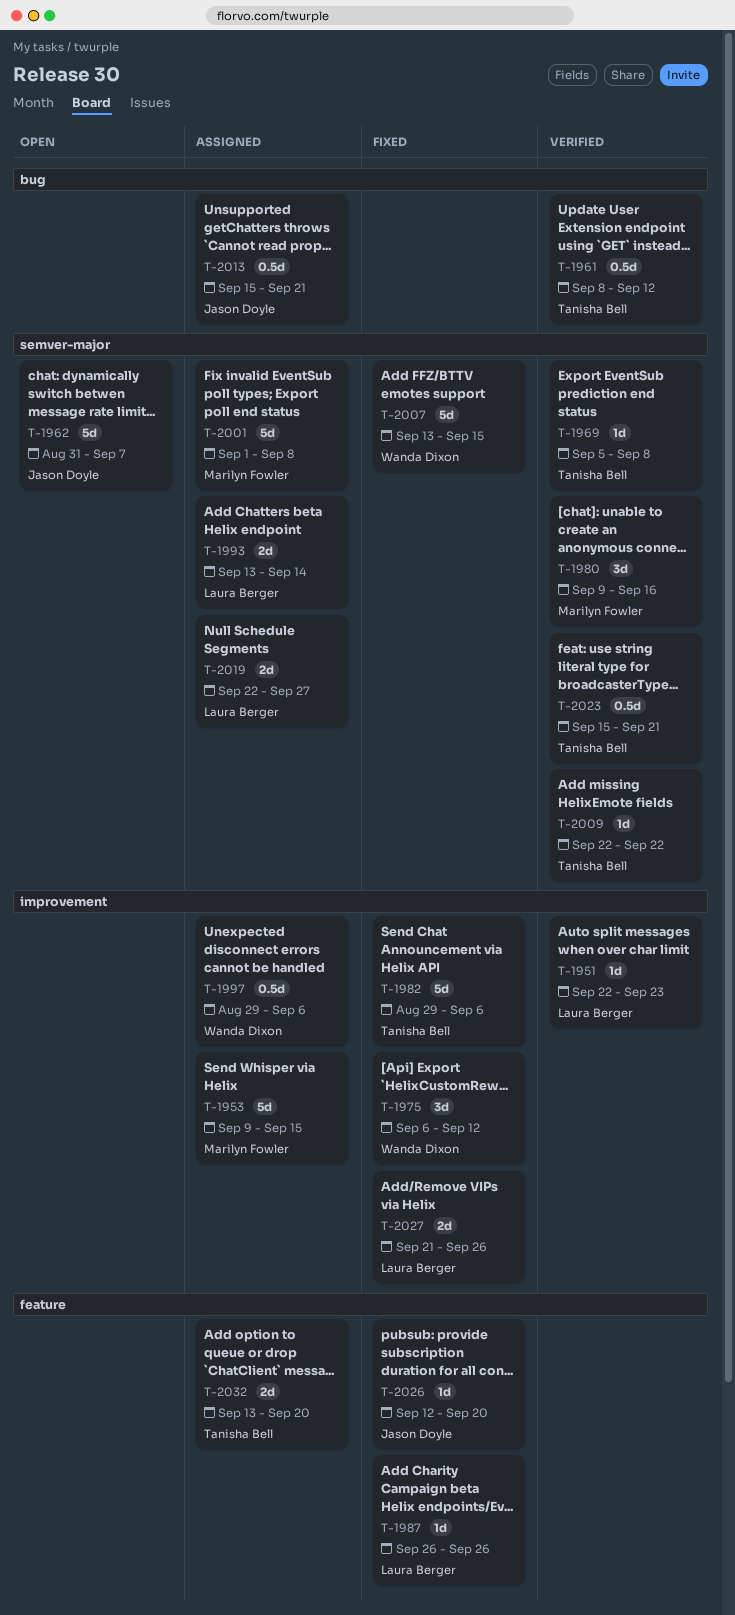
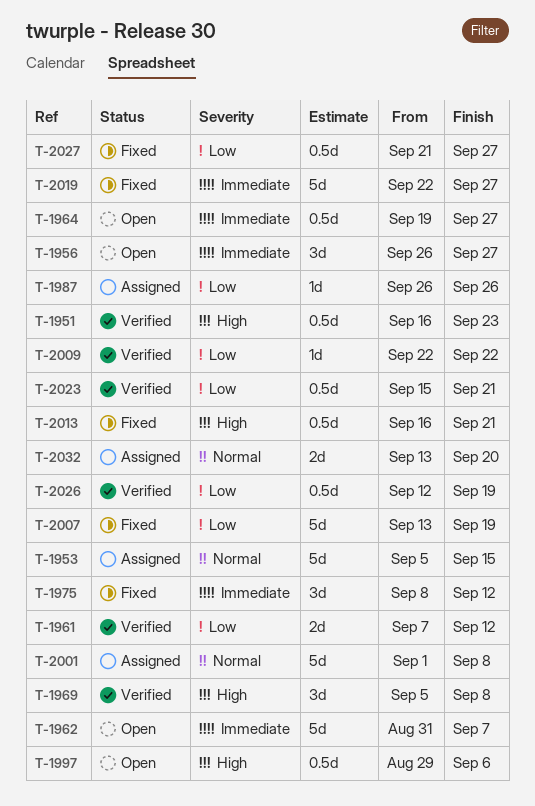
T-1951, estimate: 1d -> 0.5d
T-1951, start: Sep 22 -> Sep 16
T-1953, start: Sep 9 -> Sep 5
T-1956: none -> present
T-1961, estimate: 0.5d -> 2d
T-1961, start: Sep 8 -> Sep 7
T-1964: none -> present
T-1969, estimate: 1d -> 3d
T-1975, start: Sep 6 -> Sep 8
T-1980: present -> none
T-1982: present -> none
T-1987, status: Fixed -> Assigned
T-1993: present -> none
T-1997, status: Assigned -> Open
T-2007, due: Sep 15 -> Sep 19
T-2013, status: Assigned -> Fixed
T-2013, start: Sep 15 -> Sep 16
T-2019, status: Assigned -> Fixed
T-2019, estimate: 2d -> 5d
T-2026, status: Fixed -> Verified
T-2026, estimate: 1d -> 0.5d
T-2026, due: Sep 20 -> Sep 19
T-2027, estimate: 2d -> 0.5d
T-2027, due: Sep 26 -> Sep 27

